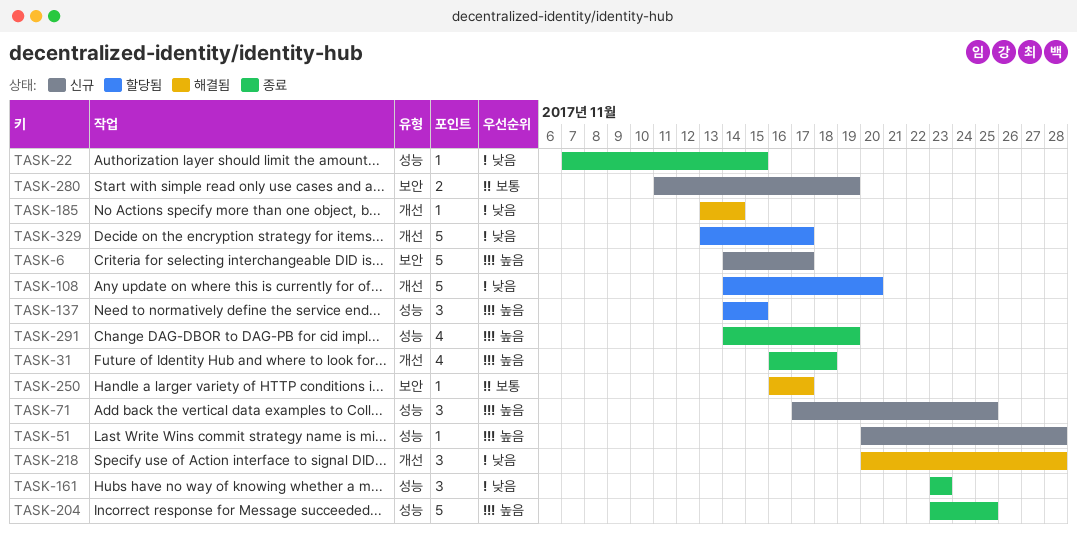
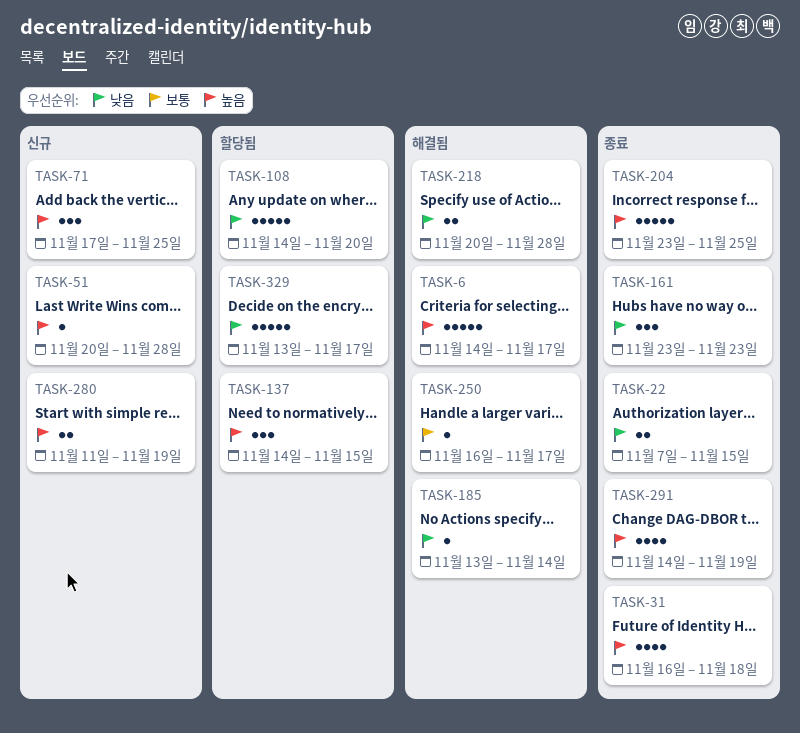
TASK-6, status: 신규 -> 해결됨
TASK-22, estimate: 1 -> 2
TASK-218, estimate: 3 -> 2
TASK-280, priority: 보통 -> 높음

